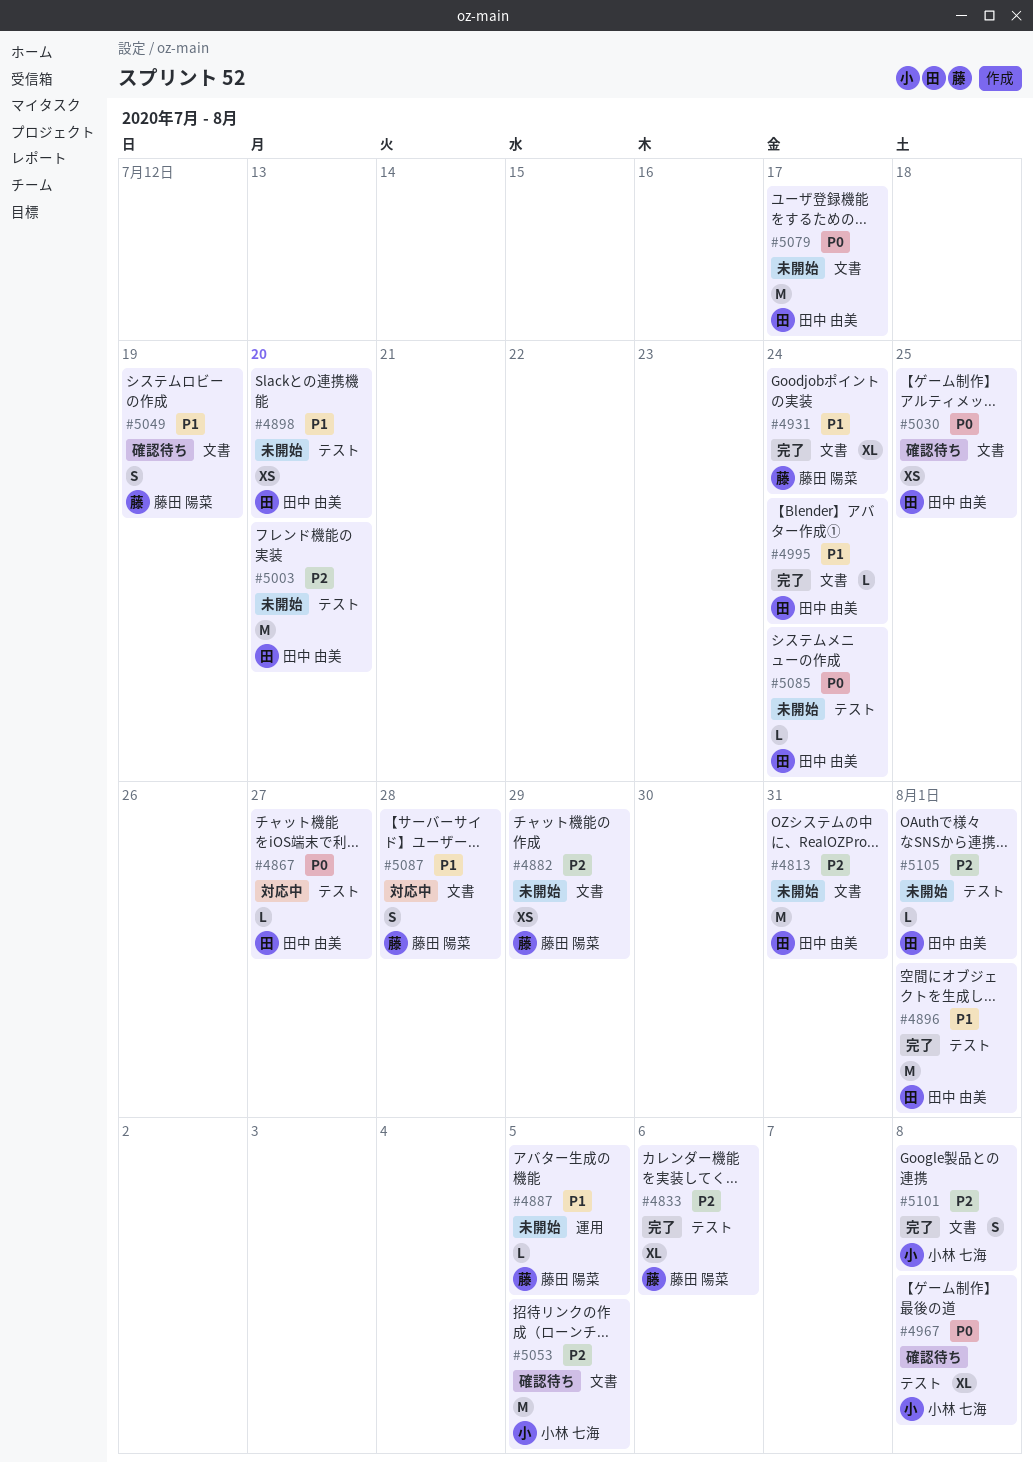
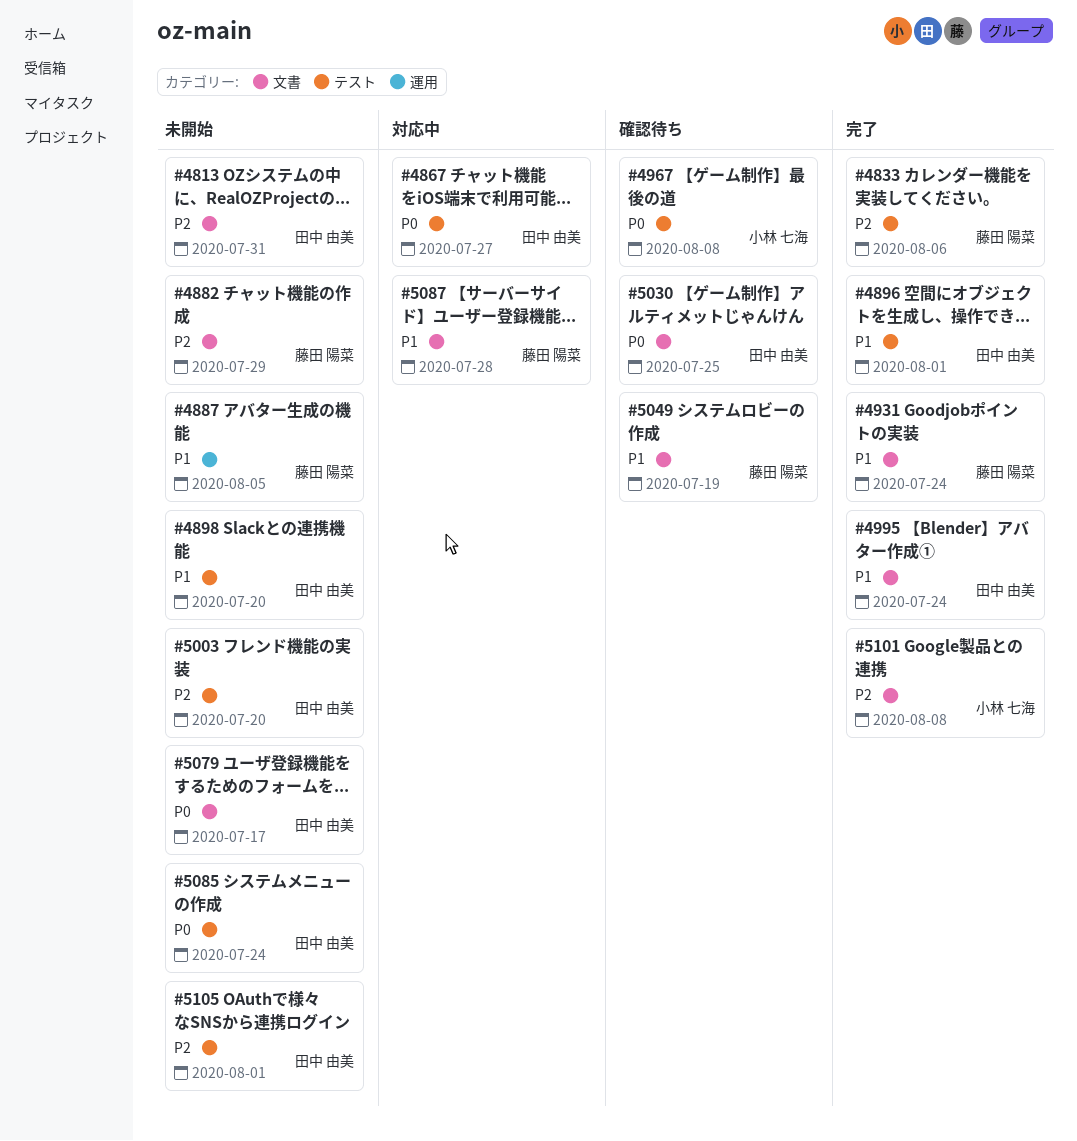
#5053: present -> none

